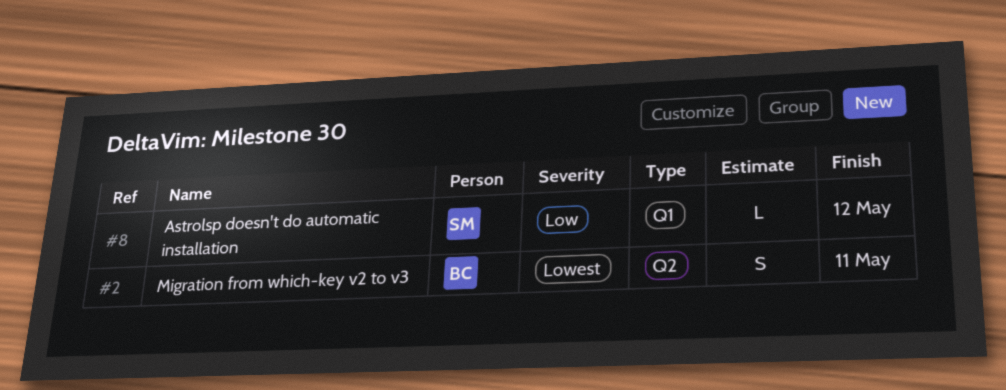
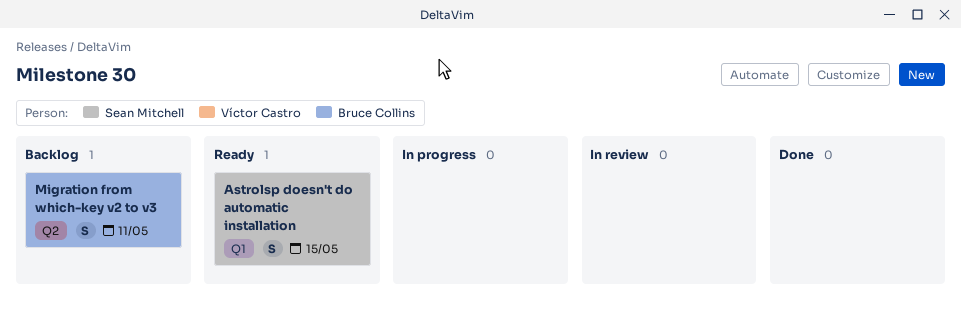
Astrolsp doesn't do automatic installation, estimate: L -> S
Astrolsp doesn't do automatic installation, due: May 12 -> May 15

